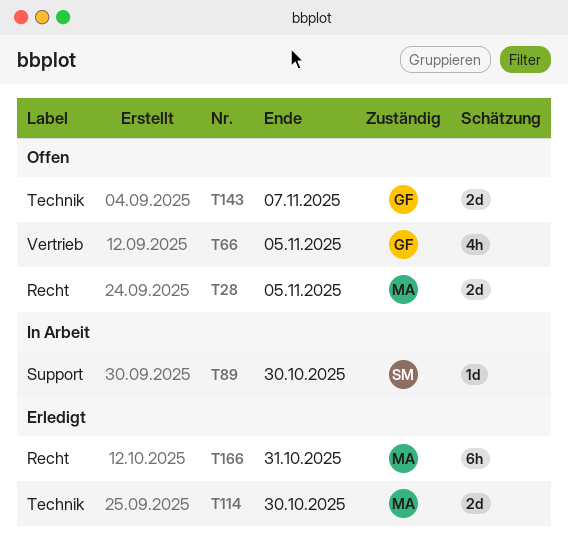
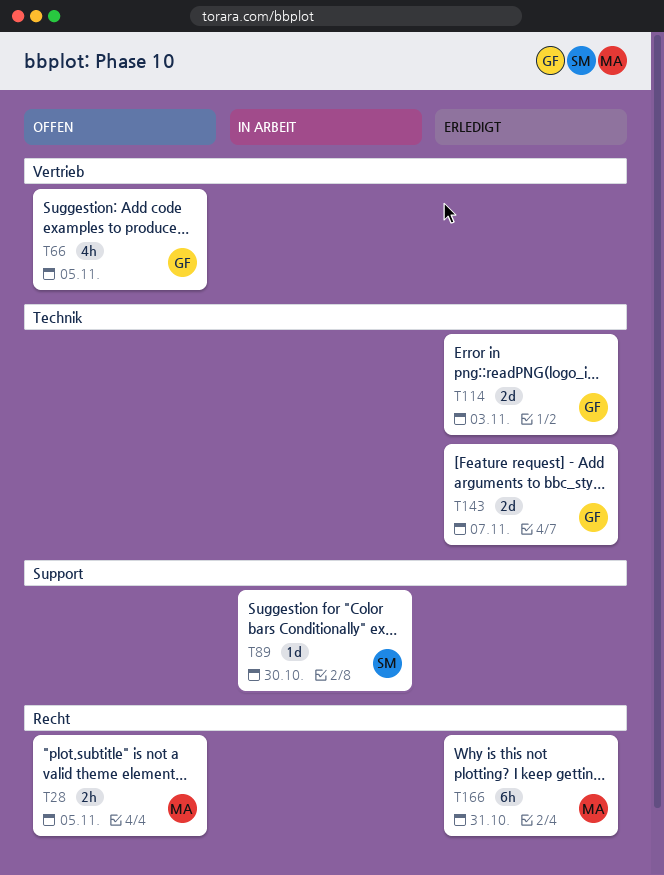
T28, estimate: 2d -> 2h
T114, owner: MA -> GF
T114, due: Oct 30 -> Nov 3
T143, status: Offen -> Erledigt

